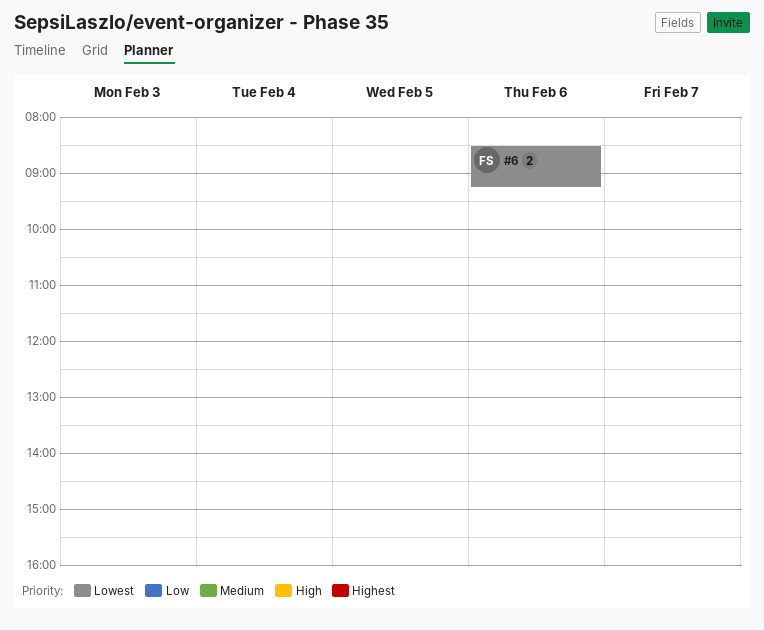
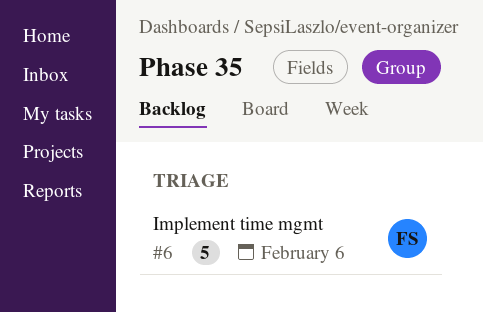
#6, estimate: 2 -> 5

